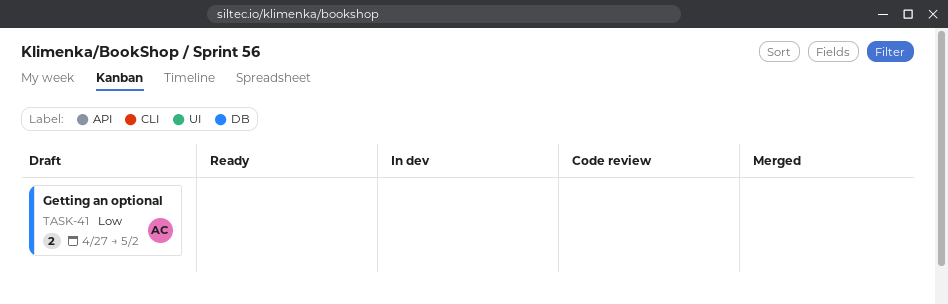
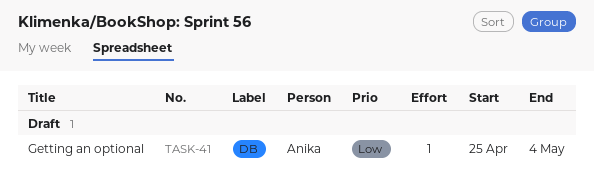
TASK-41, estimate: 2 -> 1
TASK-41, start: Apr 27 -> Apr 25
TASK-41, due: May 2 -> May 4

